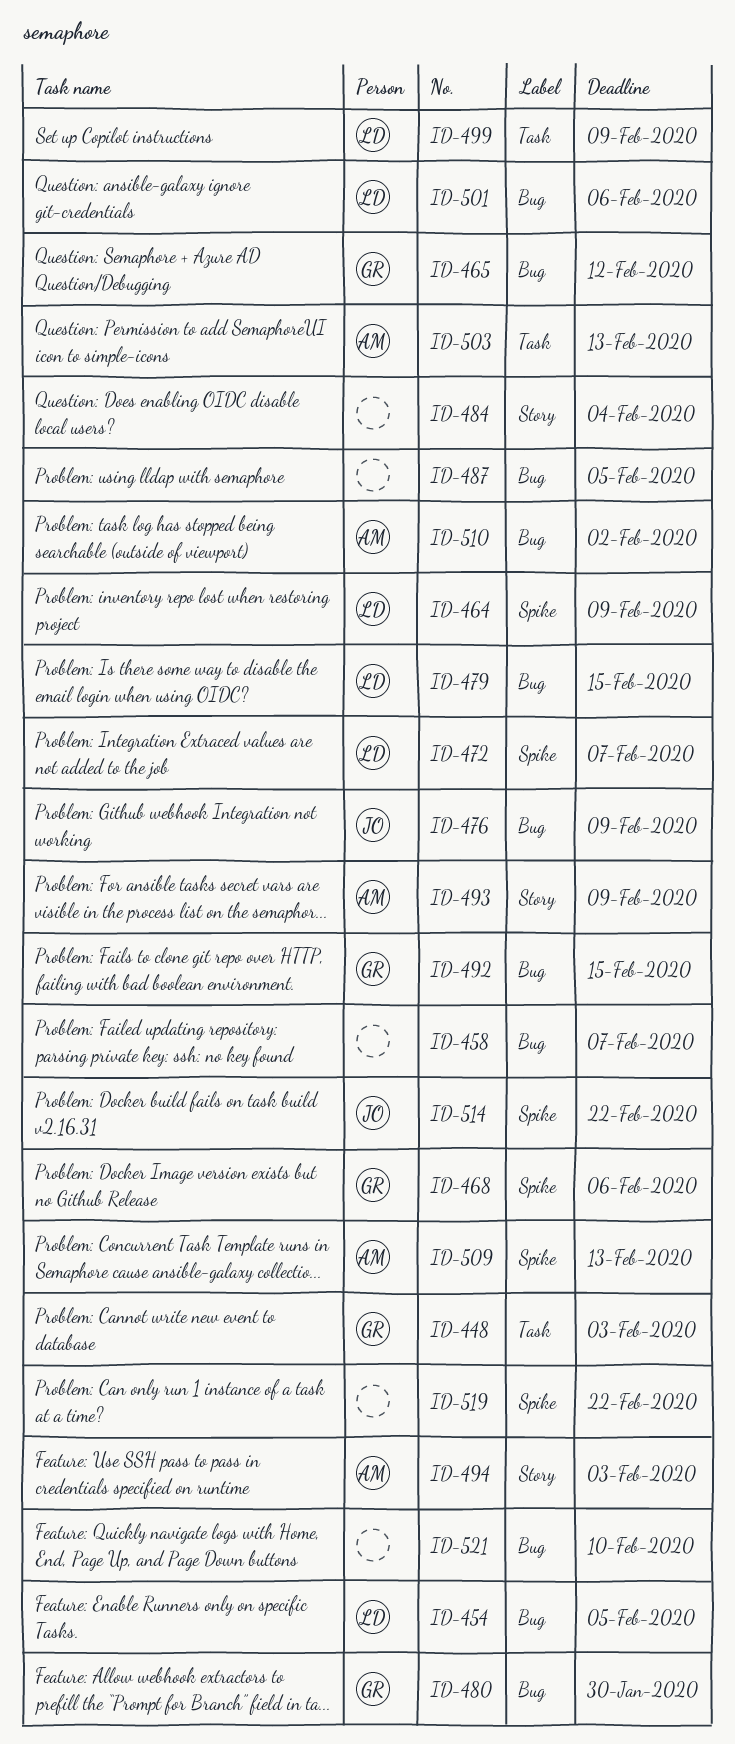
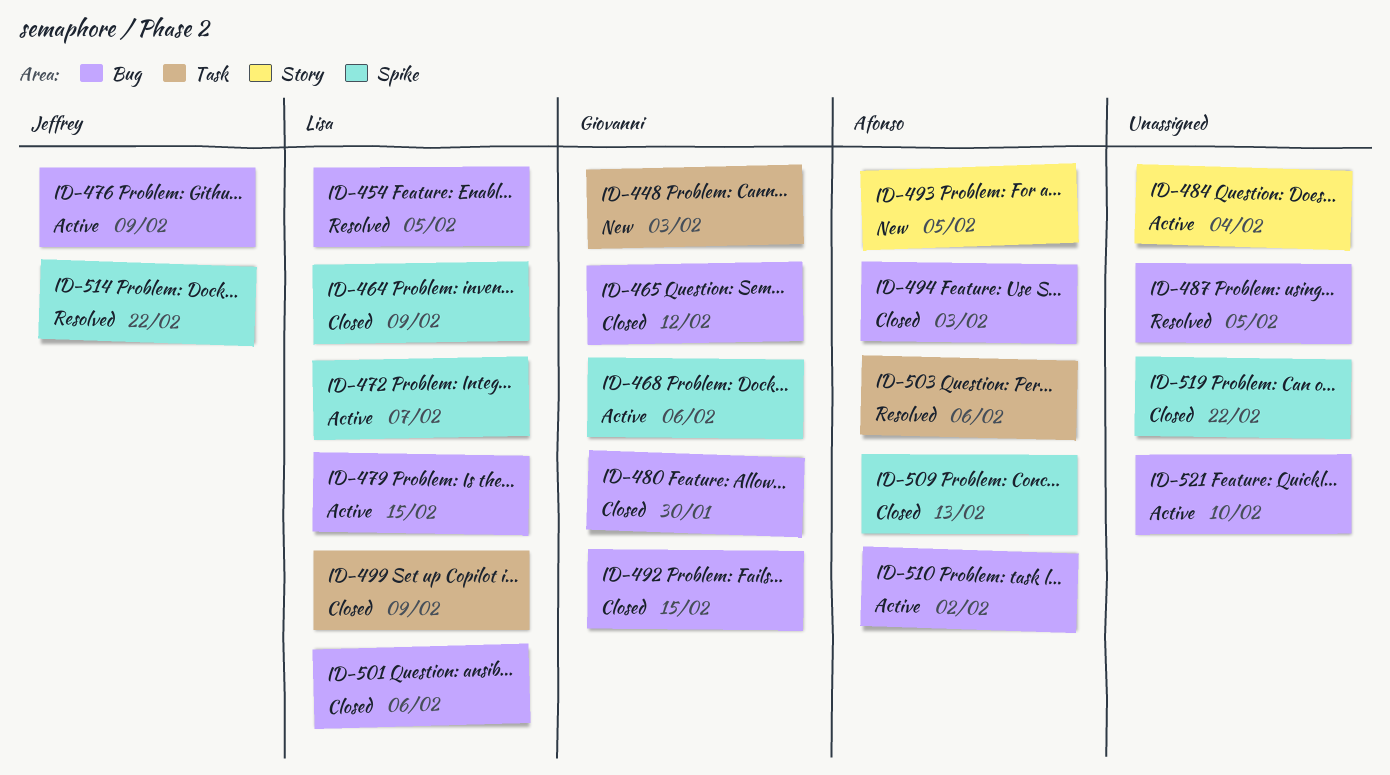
ID-458: present -> none
ID-493, due: Feb 9 -> Feb 5
ID-494, label: Story -> Bug
ID-503, due: Feb 13 -> Feb 6

